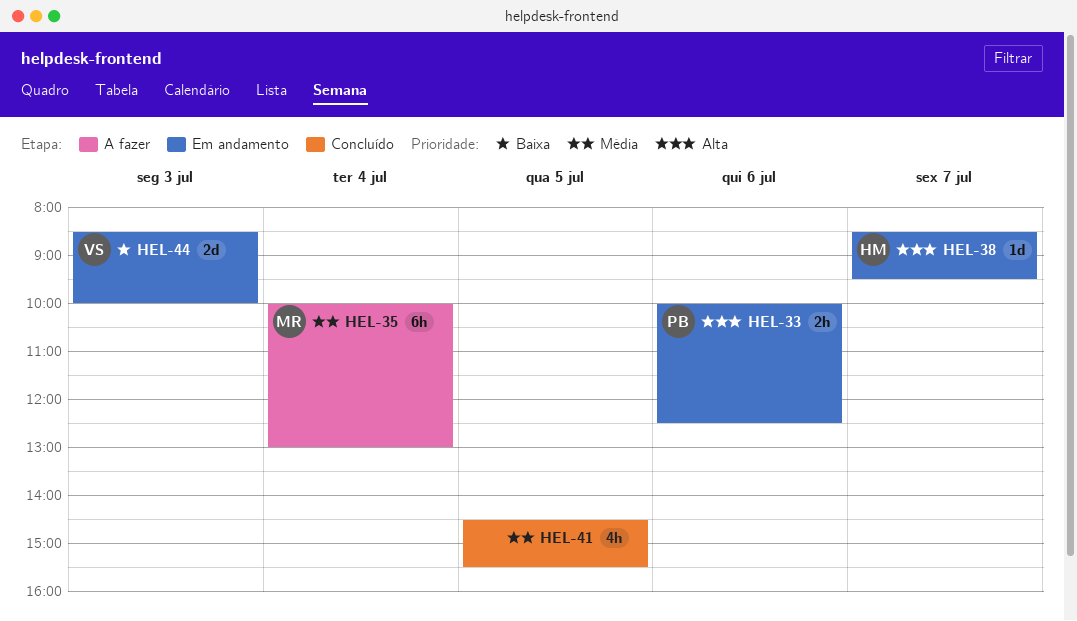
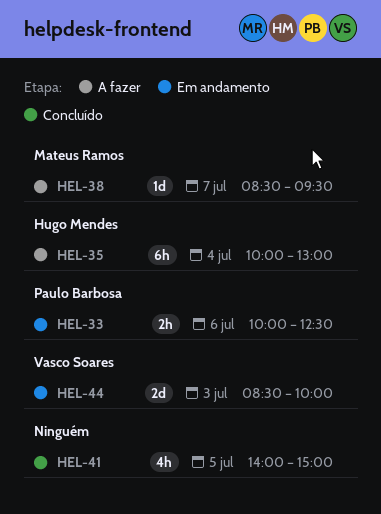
HEL-35, owner: Mateus Ramos -> Hugo Mendes
HEL-38, status: Em andamento -> A fazer
HEL-38, owner: Hugo Mendes -> Mateus Ramos
HEL-41, begins: 14:30 -> 14:00
HEL-41, ends: 15:30 -> 15:00

